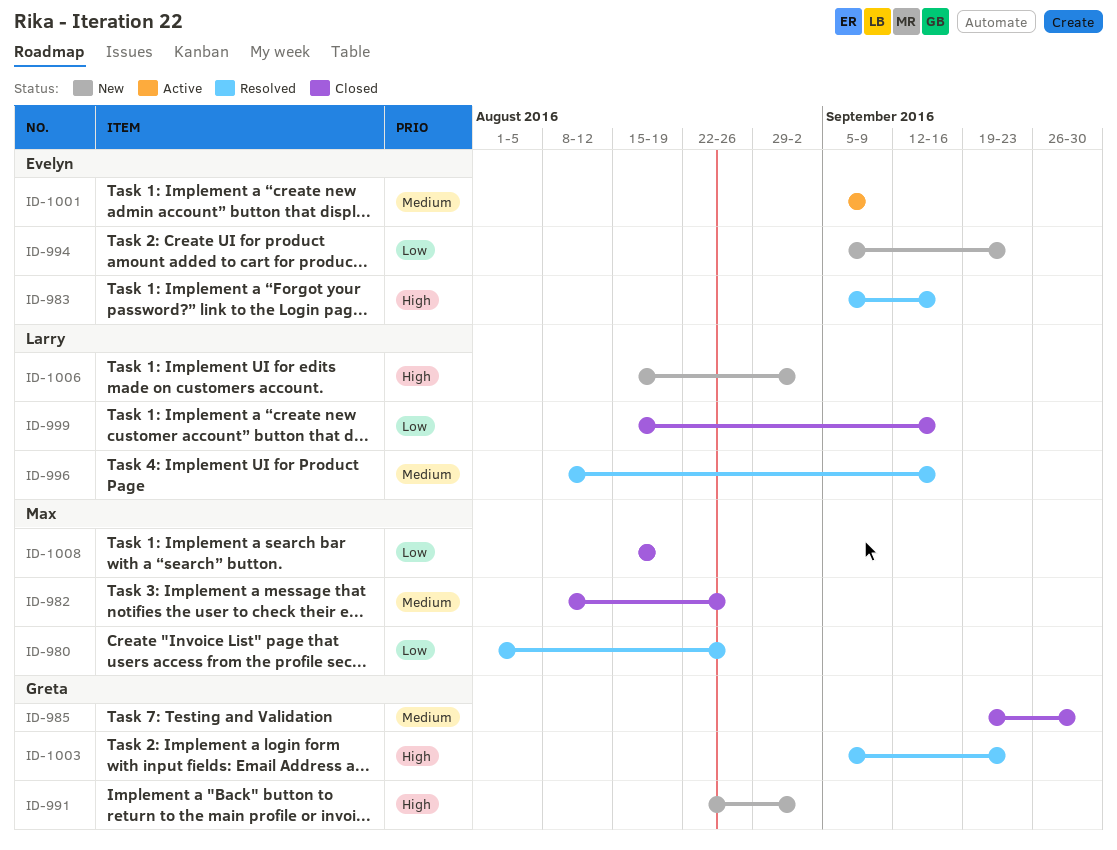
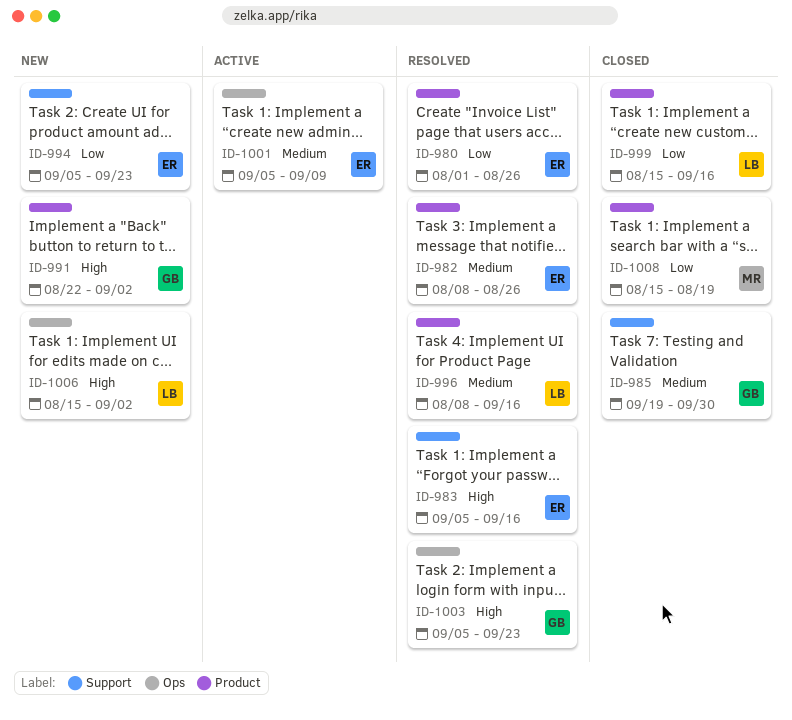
ID-980, owner: Max -> Evelyn
ID-982, status: Closed -> Resolved
ID-982, owner: Max -> Evelyn

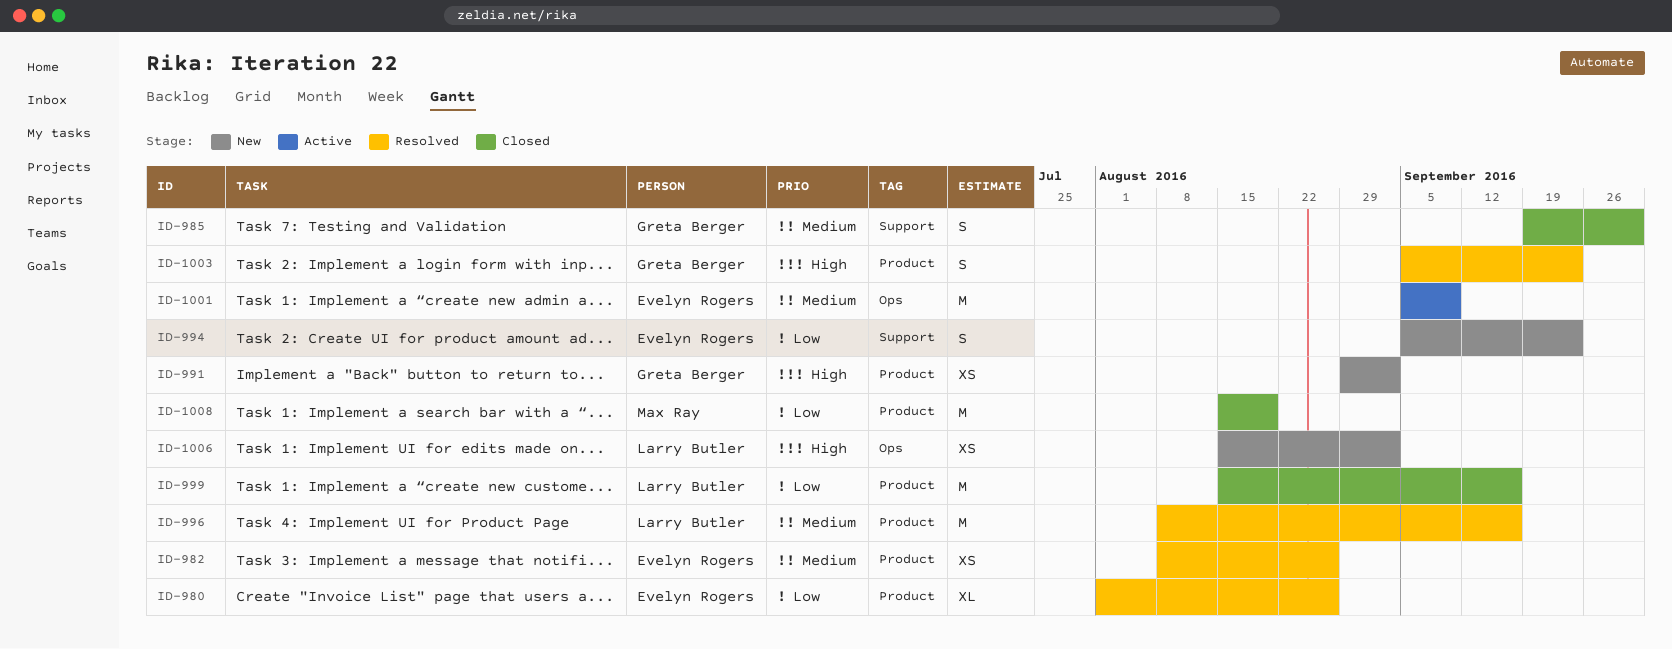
ID-983: present -> none
ID-991, start: Aug 22 -> Aug 29
ID-1003, label: Ops -> Product

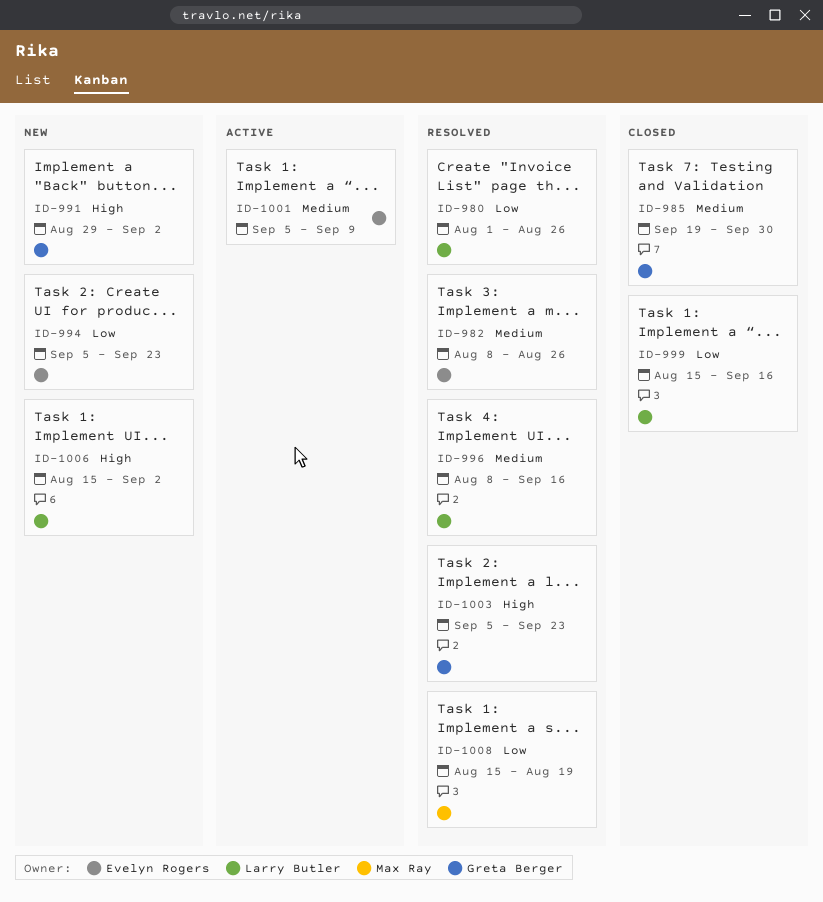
ID-980, owner: Evelyn Rogers -> Larry Butler
ID-1008, status: Closed -> Resolved

